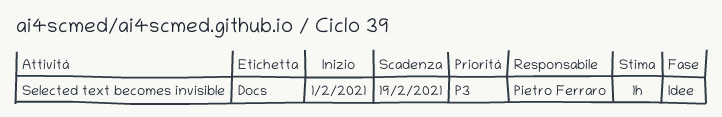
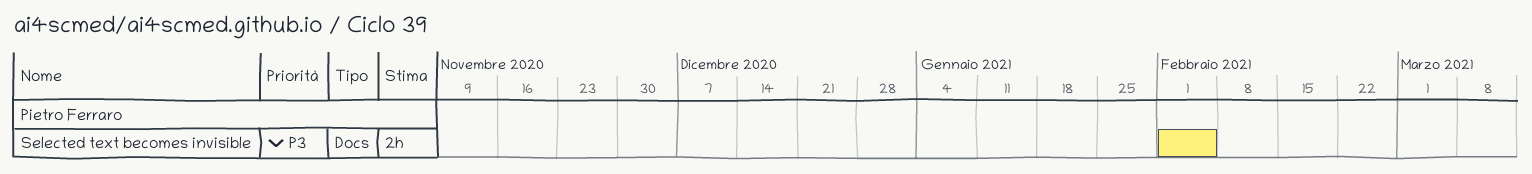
Selected text becomes invisible, estimate: 1h -> 2h
Selected text becomes invisible, due: Feb 19 -> Feb 5

